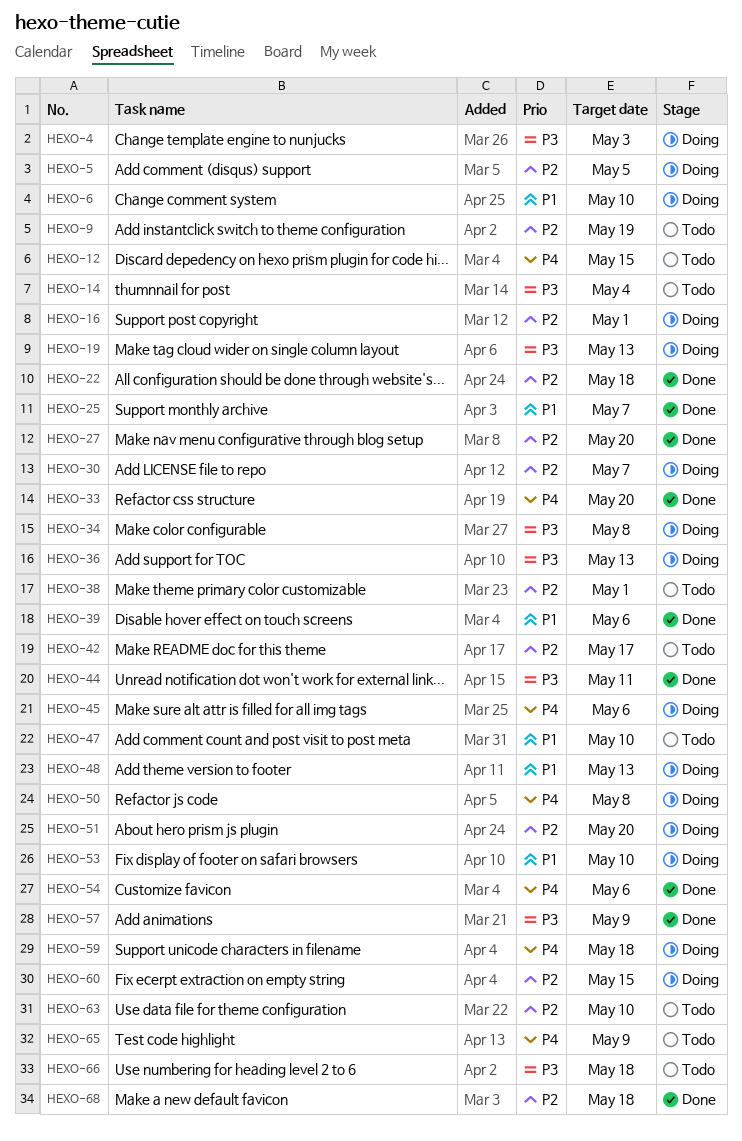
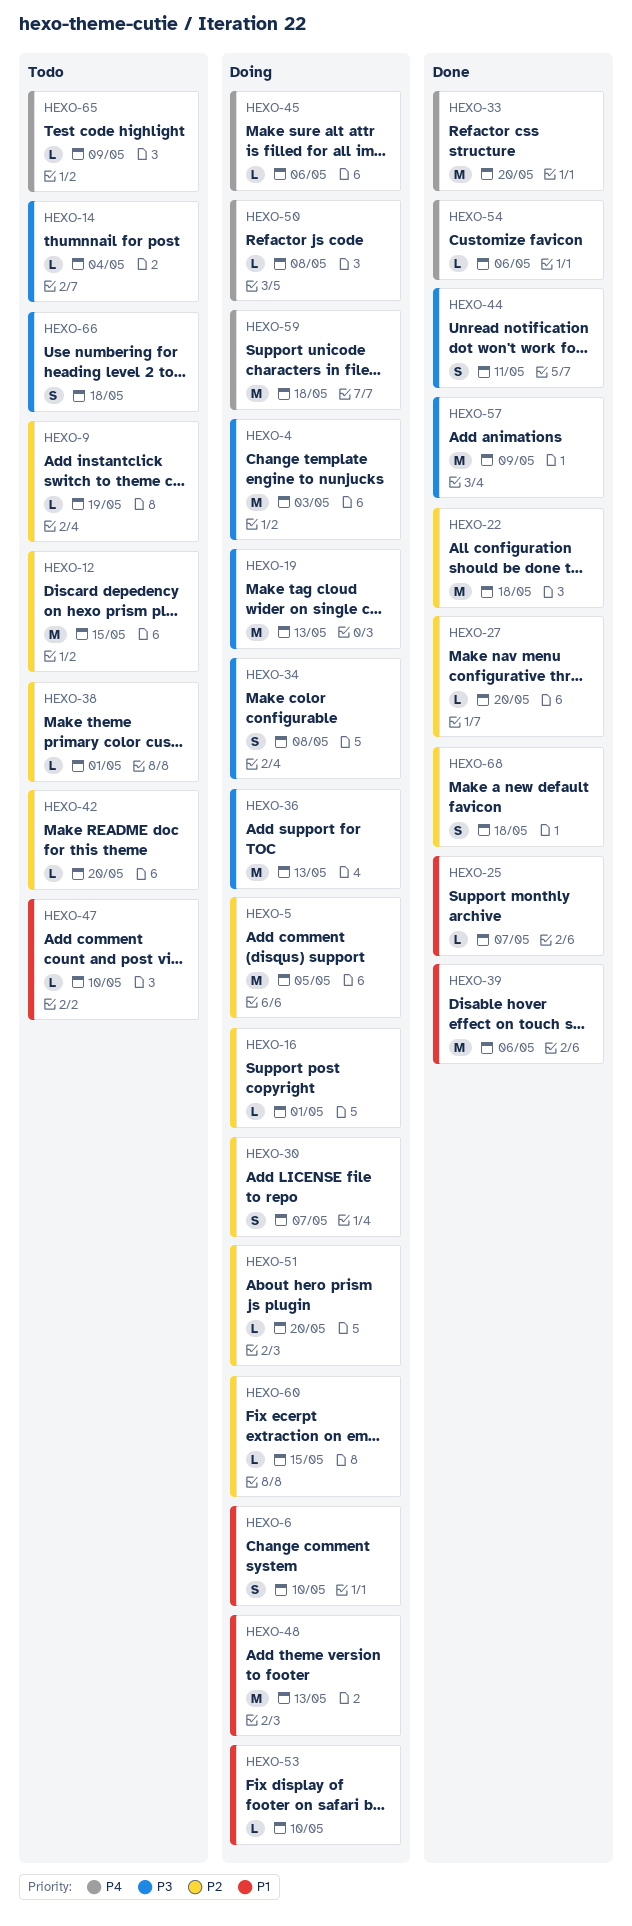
HEXO-12, priority: P4 -> P2
HEXO-42, due: May 17 -> May 20
HEXO-63: present -> none

